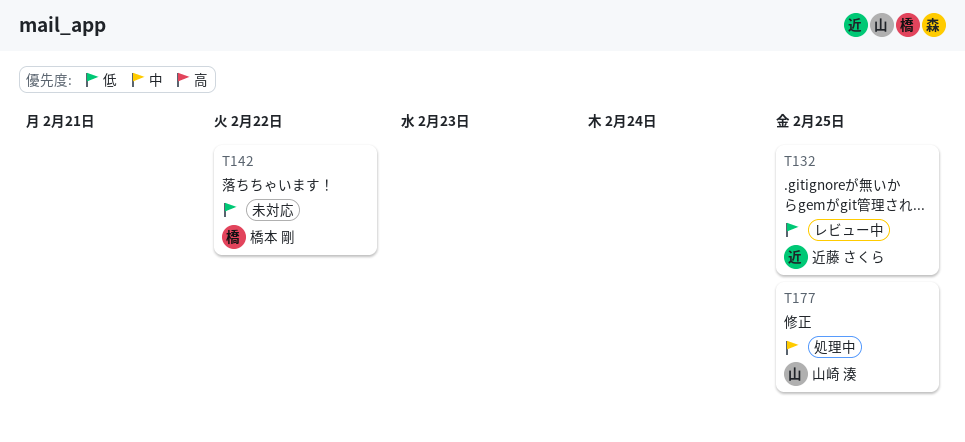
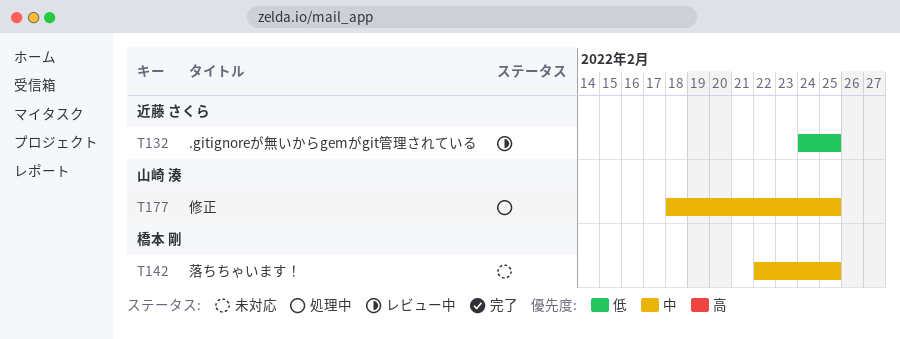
T142, priority: 低 -> 中
T142, due: Feb 22 -> Feb 25

